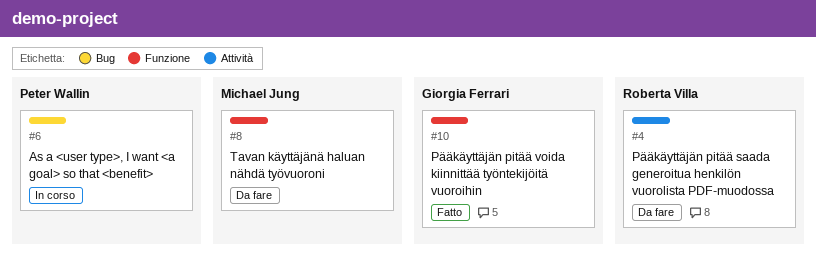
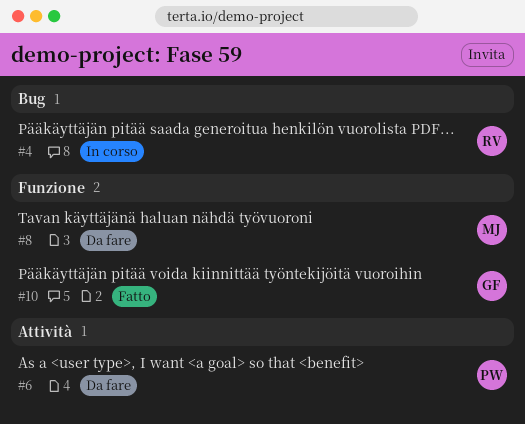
#4, status: Da fare -> In corso
#4, label: Attività -> Bug
#6, status: In corso -> Da fare
#6, label: Bug -> Attività

